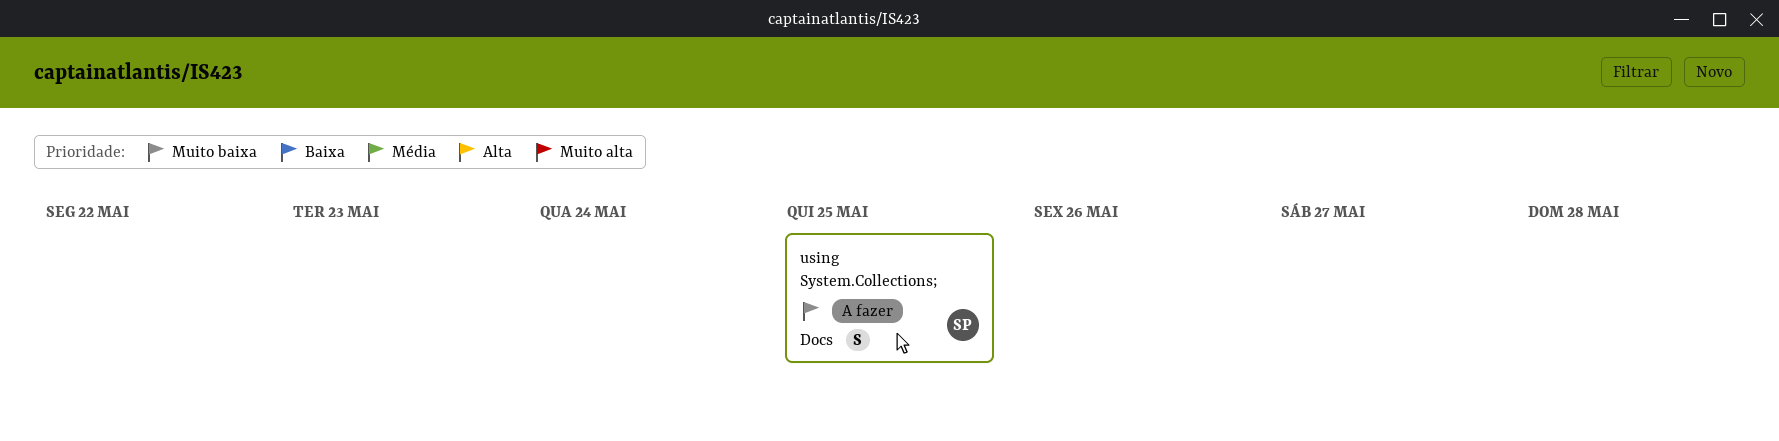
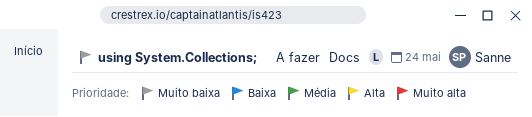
using System.Collections;, estimate: S -> L
using System.Collections;, due: May 25 -> May 24

